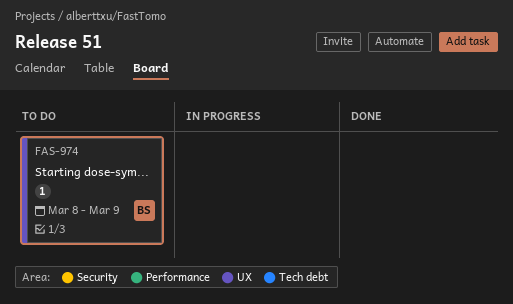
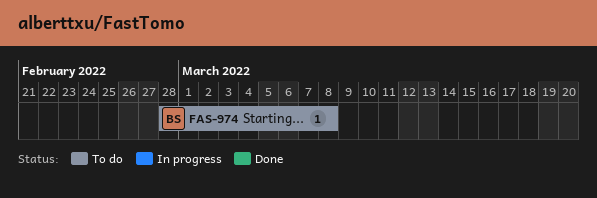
FAS-974, start: Mar 8 -> Feb 28
FAS-974, due: Mar 9 -> Mar 8

